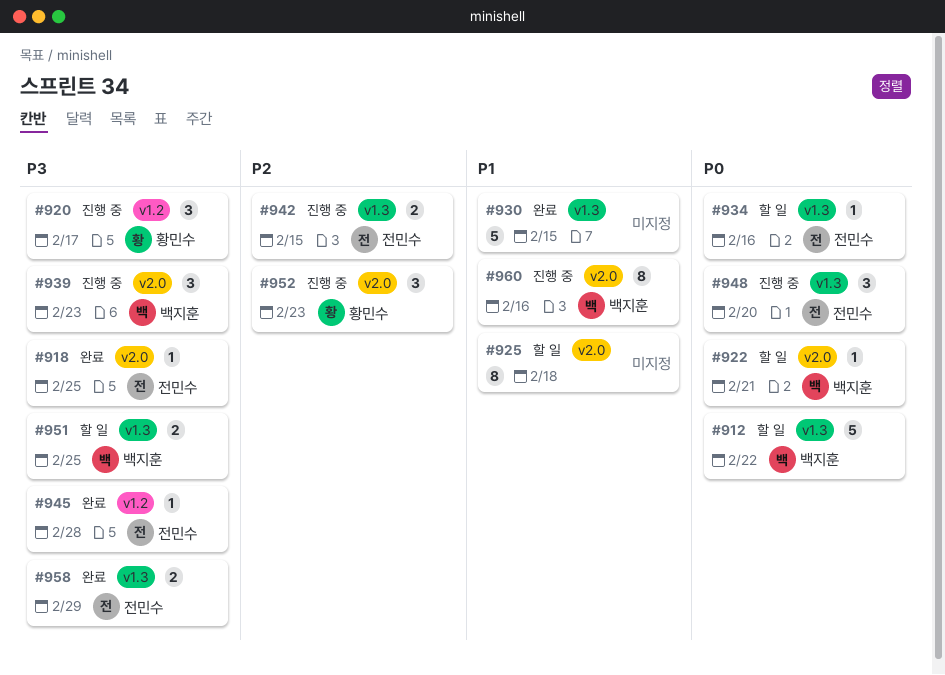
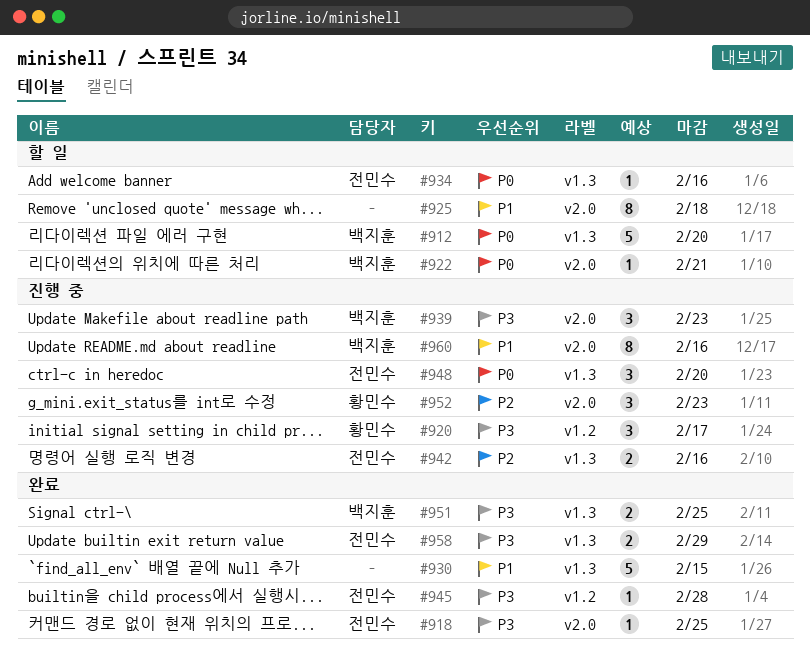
#912, due: Feb 22 -> Feb 20
#942, due: Feb 15 -> Feb 16
#951, status: 할 일 -> 완료

